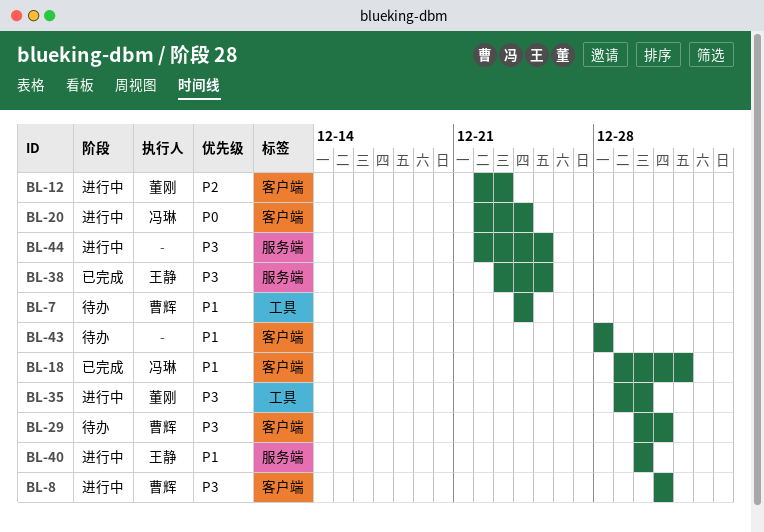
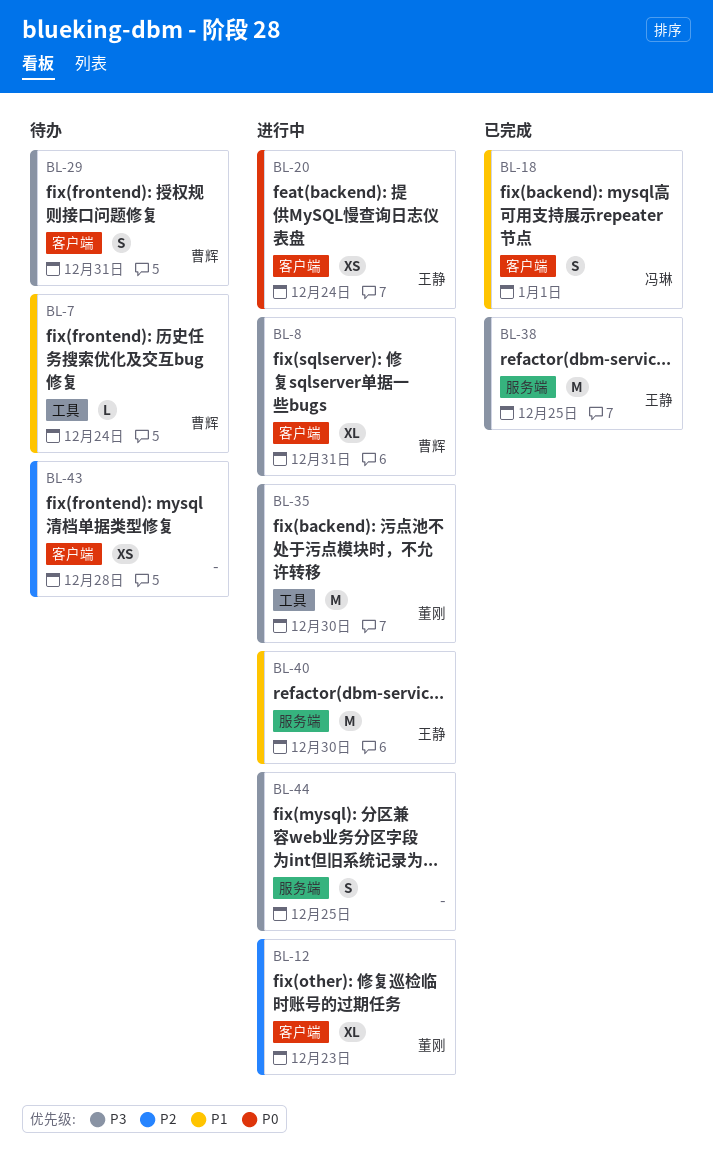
BL-20, owner: 冯琳 -> 王静
BL-43, priority: P1 -> P2

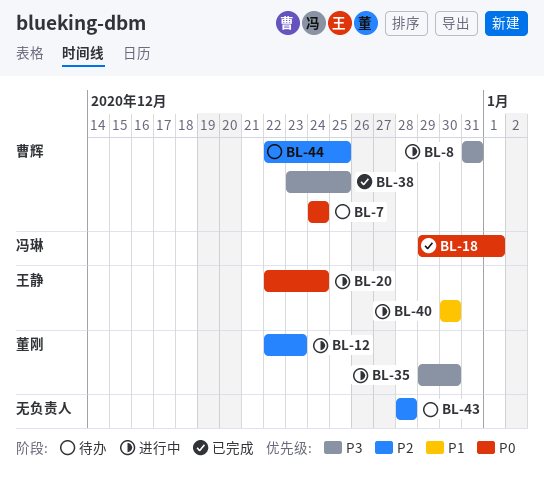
BL-7, priority: P1 -> P0
BL-18, priority: P1 -> P0
BL-29: present -> none
BL-38, owner: 王静 -> 曹辉
BL-44, status: 进行中 -> 待办
BL-44, owner: none -> 曹辉
BL-44, priority: P3 -> P2

